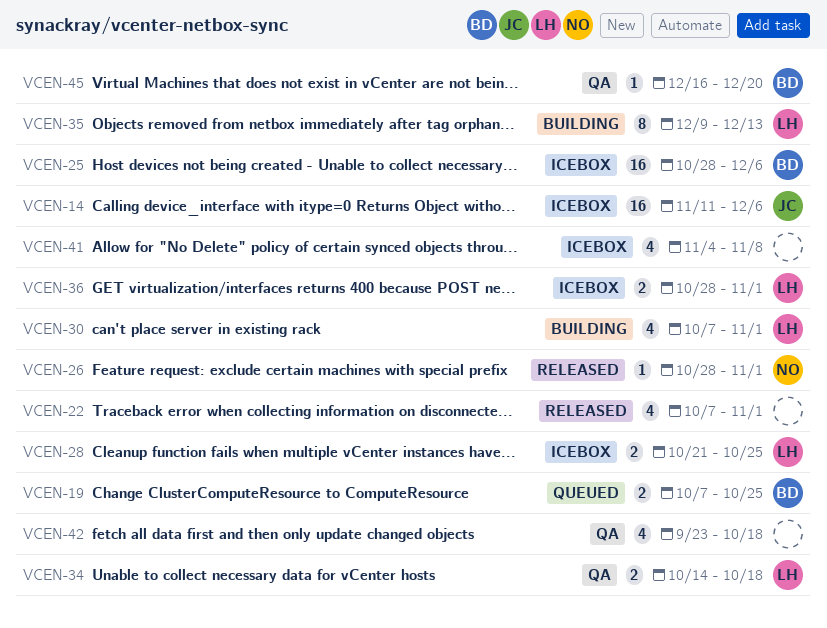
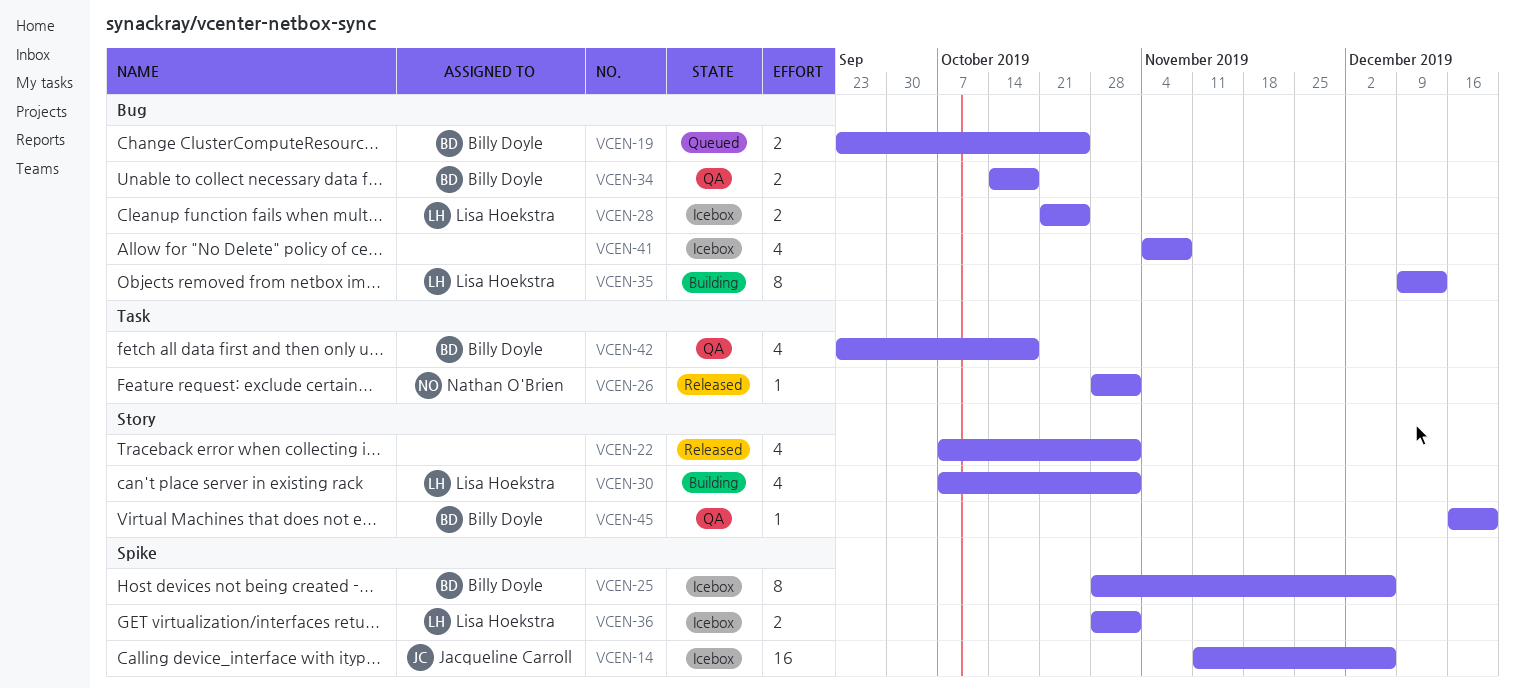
VCEN-19, start: Oct 7 -> Sep 23
VCEN-25, estimate: 16 -> 8
VCEN-34, owner: Lisa Hoekstra -> Billy Doyle
VCEN-42, owner: none -> Billy Doyle

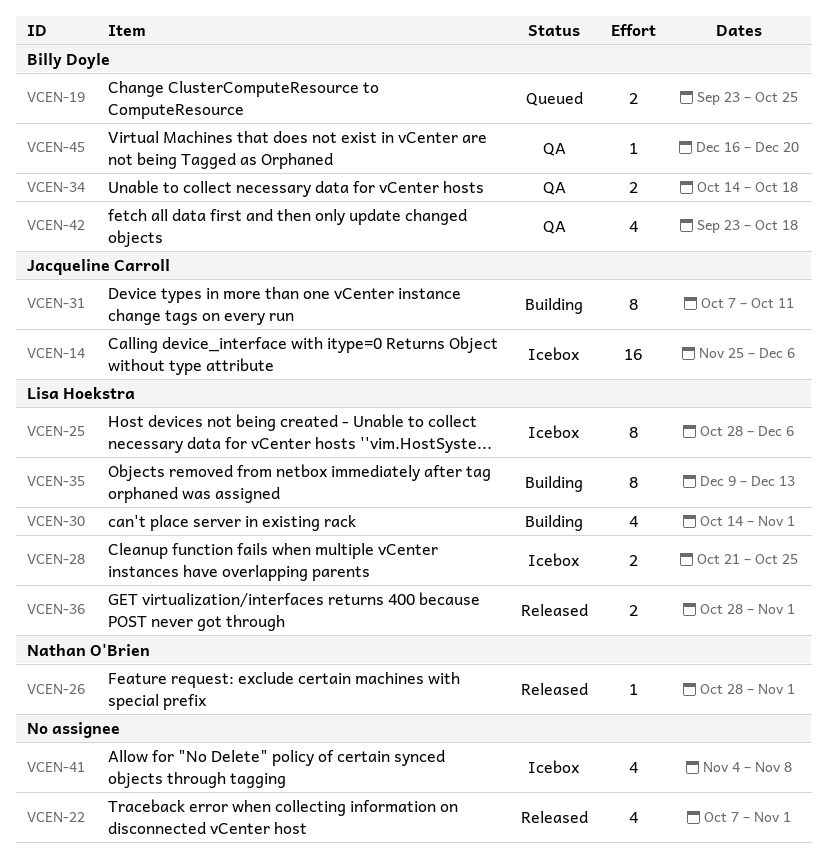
VCEN-14, start: Nov 11 -> Nov 25
VCEN-25, owner: Billy Doyle -> Lisa Hoekstra
VCEN-30, start: Oct 7 -> Oct 14
VCEN-31: none -> present
VCEN-36, status: Icebox -> Released

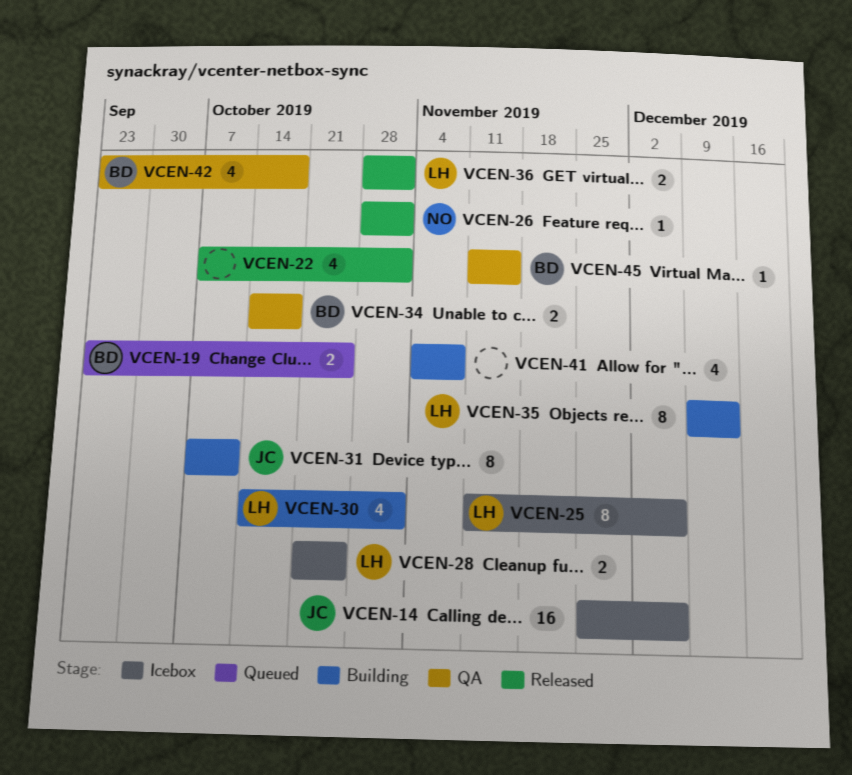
VCEN-25, start: Oct 28 -> Nov 11
VCEN-41, status: Icebox -> Building
VCEN-45, start: Dec 16 -> Nov 11
VCEN-45, due: Dec 20 -> Nov 15

